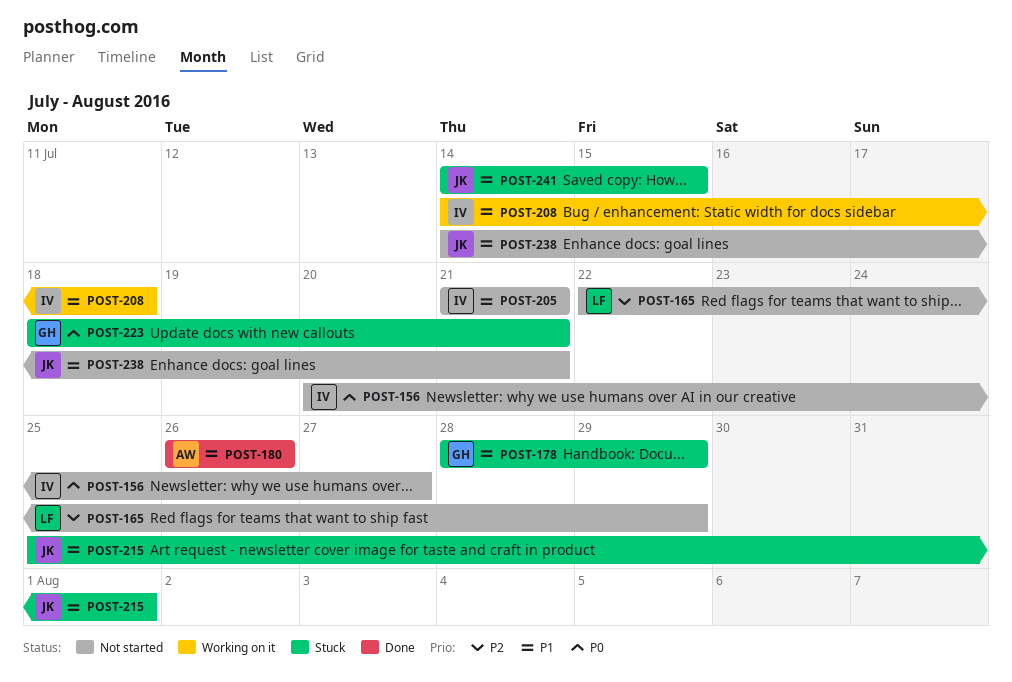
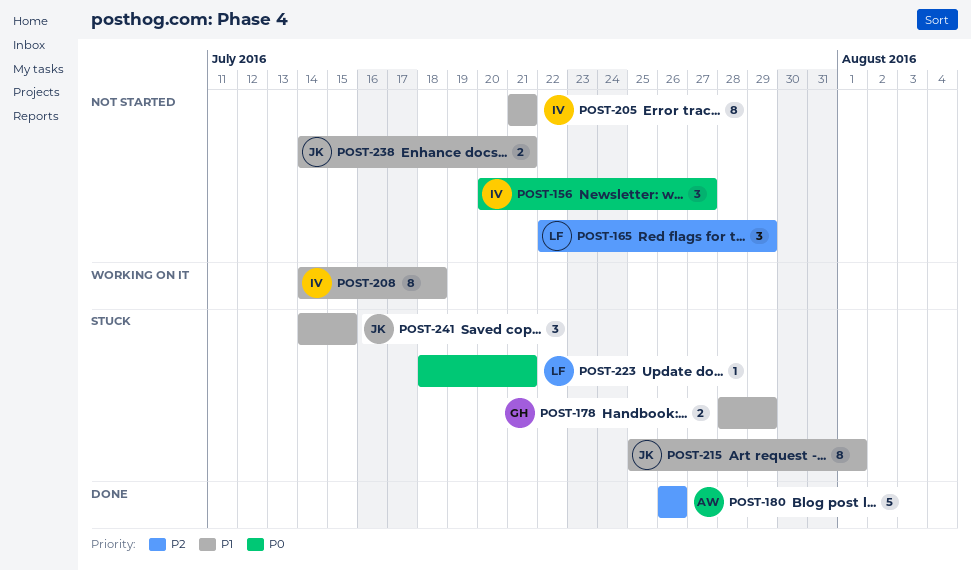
POST-180, priority: P1 -> P2
POST-223, owner: GH -> LF

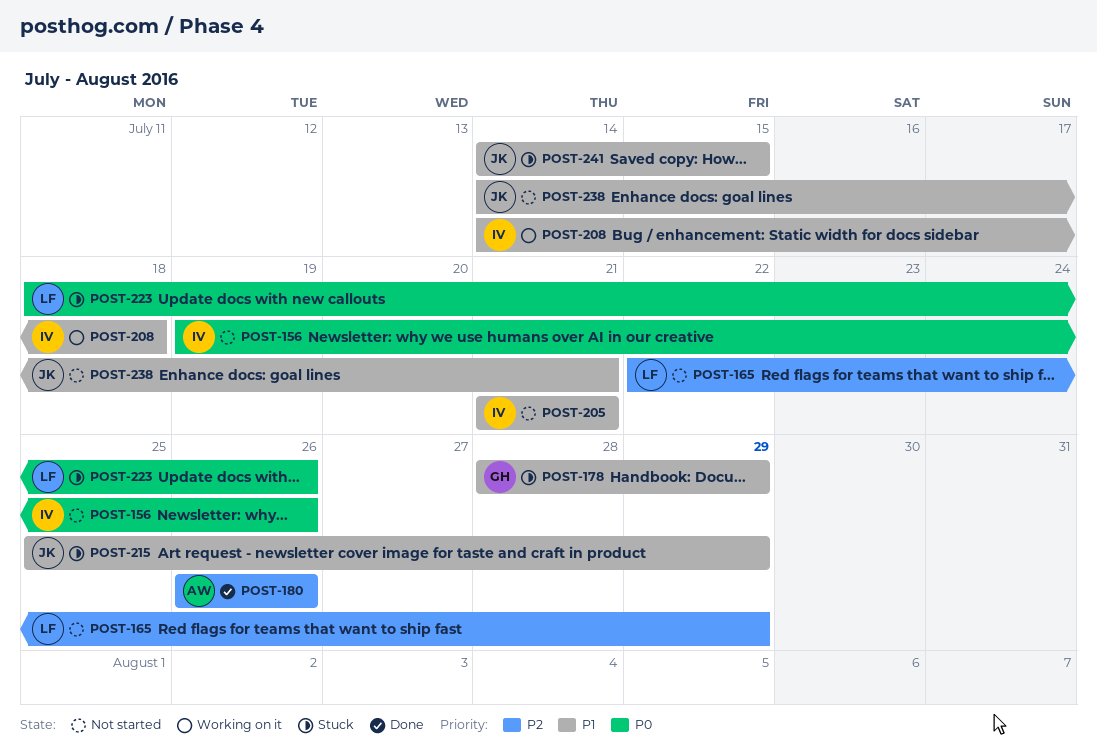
POST-156, start: Jul 20 -> Jul 19
POST-156, due: Jul 27 -> Jul 26
POST-215, due: Aug 1 -> Jul 29
POST-223, due: Jul 21 -> Jul 26

